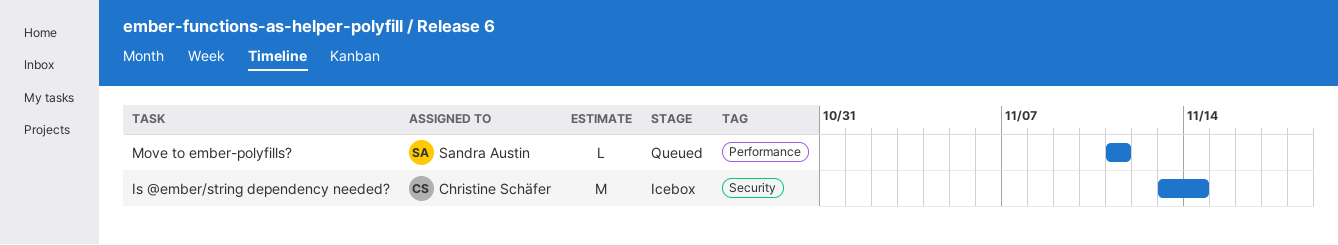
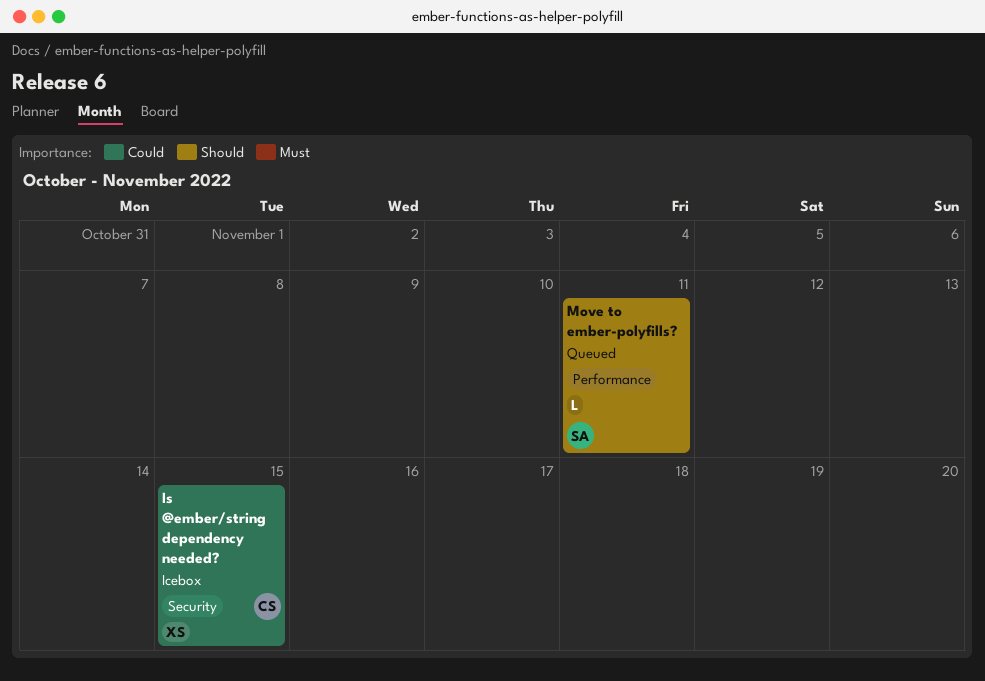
Is @ember/string dependency needed?, estimate: M -> XS
Is @ember/string dependency needed?, due: Nov 14 -> Nov 15

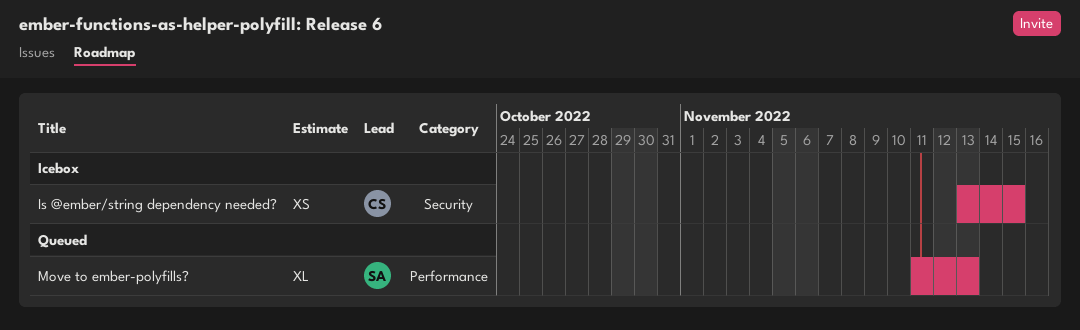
Move to ember-polyfills?, estimate: L -> XL
Move to ember-polyfills?, due: Nov 11 -> Nov 13

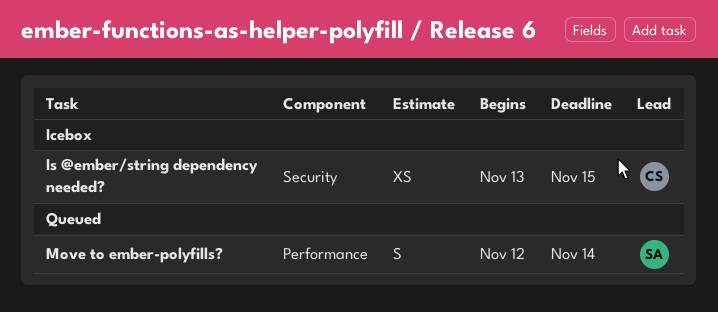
Move to ember-polyfills?, estimate: XL -> S
Move to ember-polyfills?, start: Nov 11 -> Nov 12
Move to ember-polyfills?, due: Nov 13 -> Nov 14

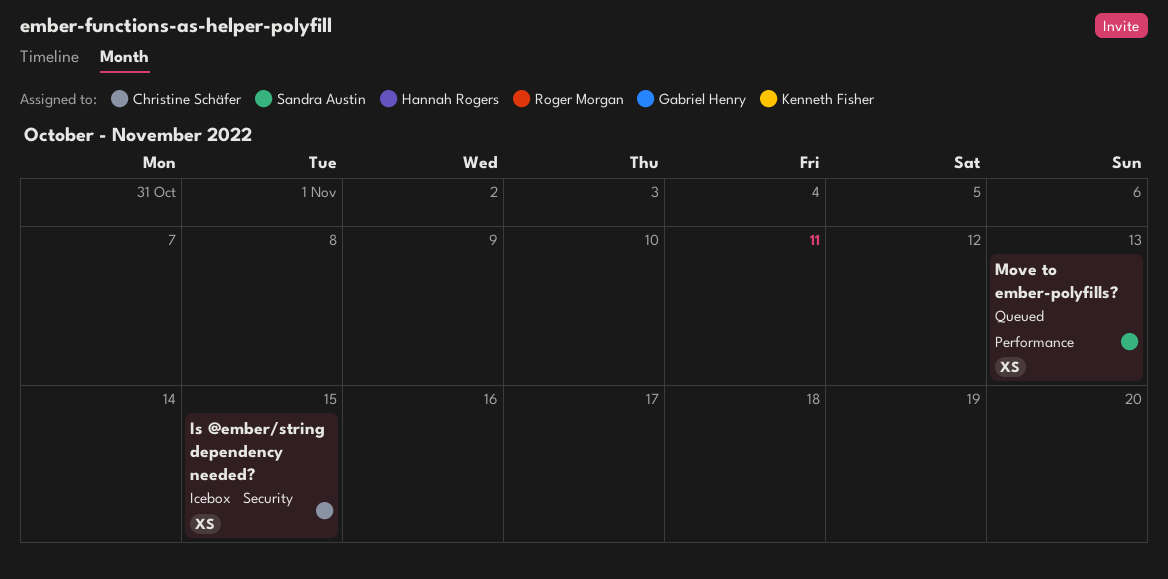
Move to ember-polyfills?, estimate: S -> XS
Move to ember-polyfills?, due: Nov 14 -> Nov 13

